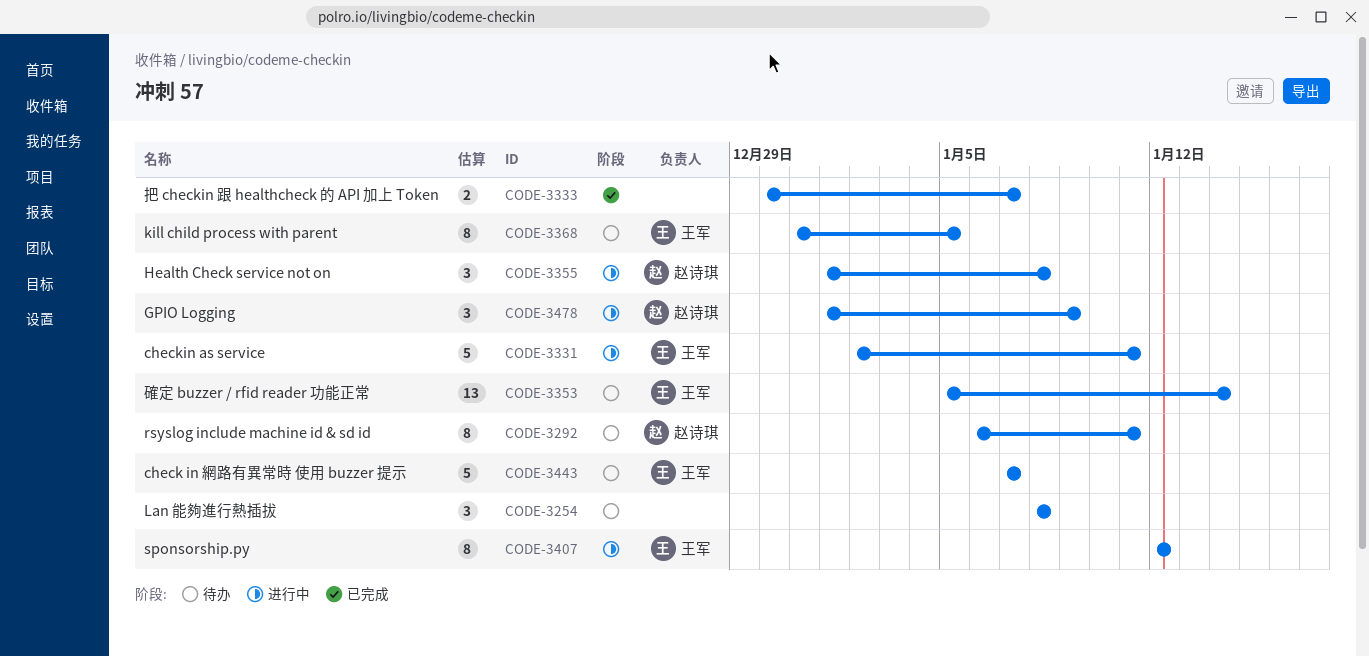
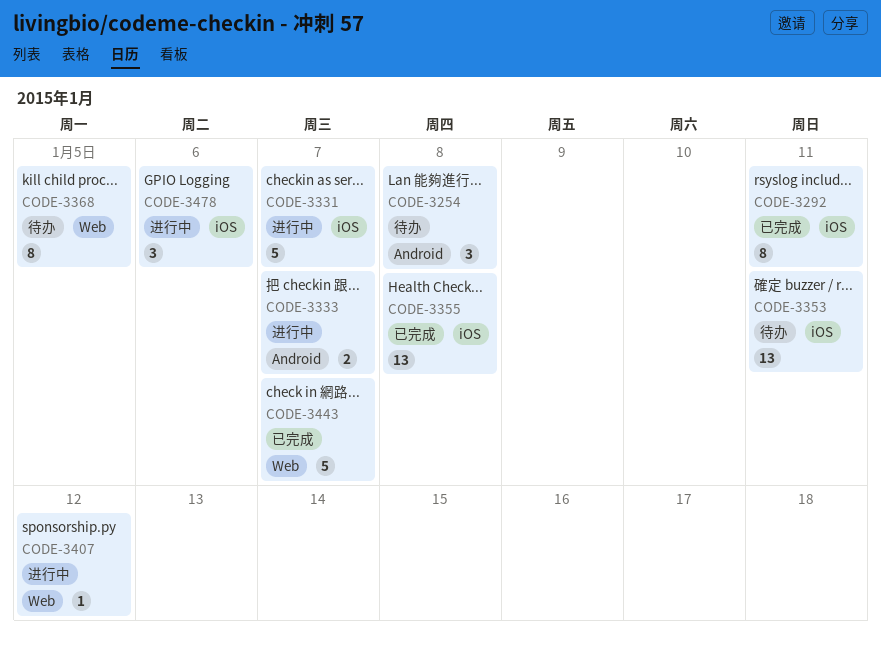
CODE-3292, status: 待办 -> 已完成
CODE-3331, due: Jan 11 -> Jan 7
CODE-3333, status: 已完成 -> 进行中
CODE-3353, due: Jan 14 -> Jan 11
CODE-3355, status: 进行中 -> 已完成
CODE-3355, estimate: 3 -> 13
CODE-3407, estimate: 8 -> 1
CODE-3443, status: 待办 -> 已完成
CODE-3478, due: Jan 9 -> Jan 6

